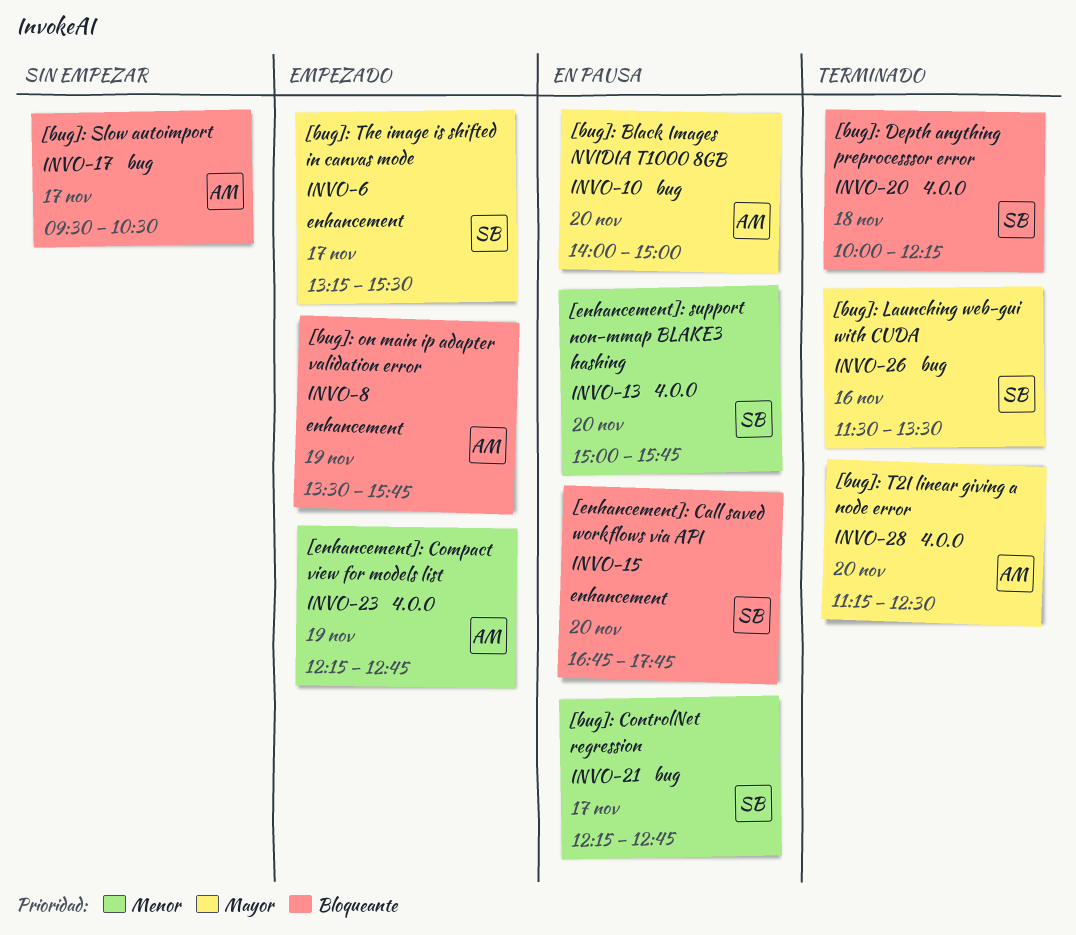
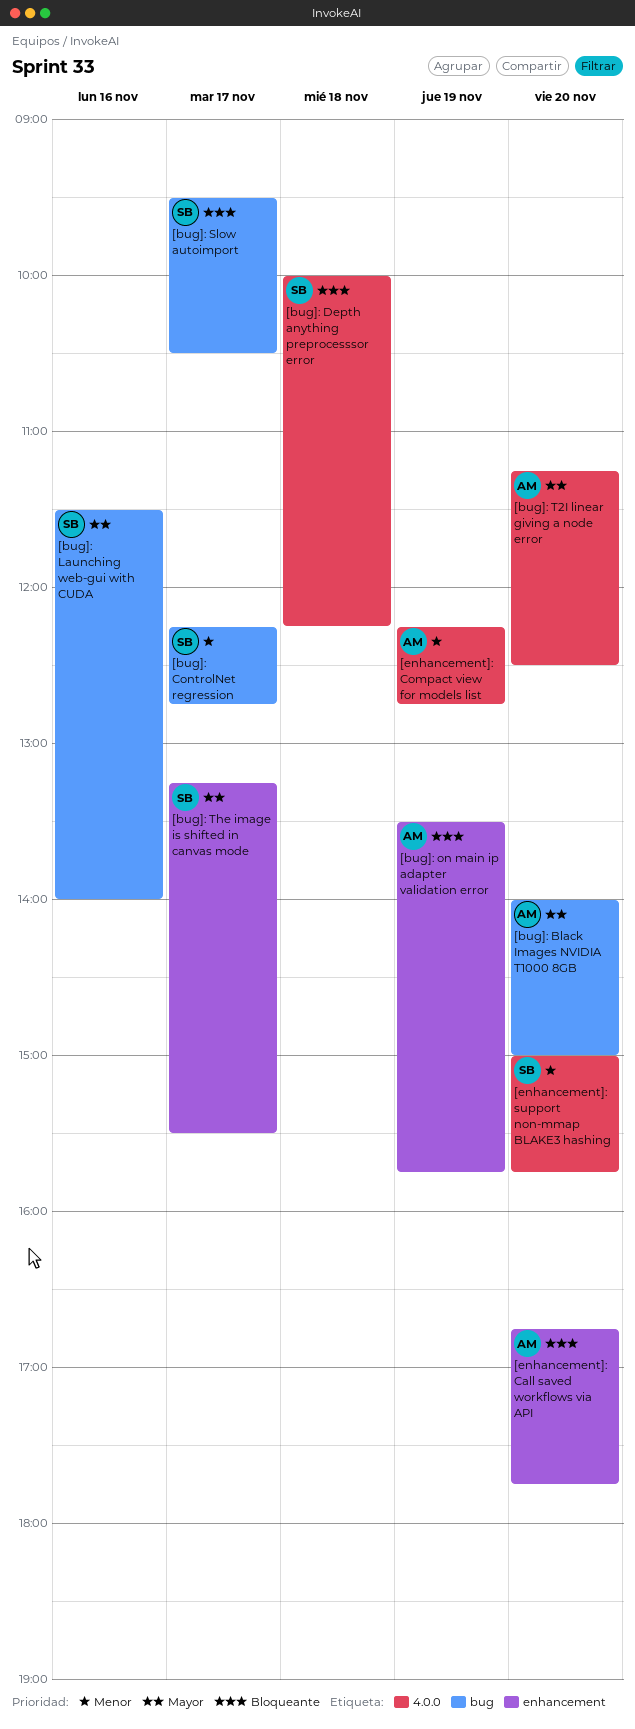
[bug]: Launching web-gui with CUDA, ends: 13:30 -> 14:00
[bug]: Slow autoimport, owner: AM -> SB
[enhancement]: Call saved workflows via API, owner: SB -> AM

